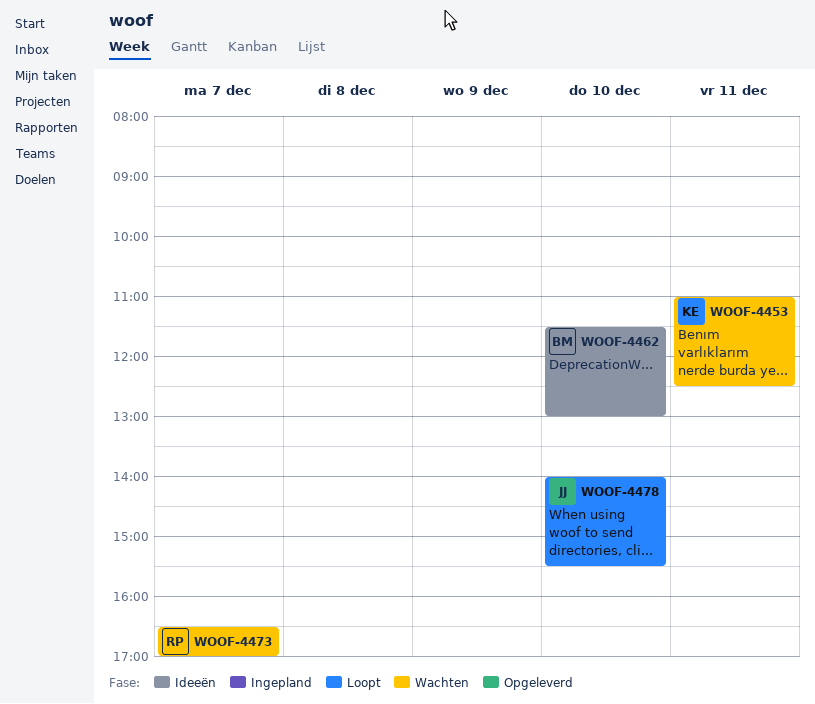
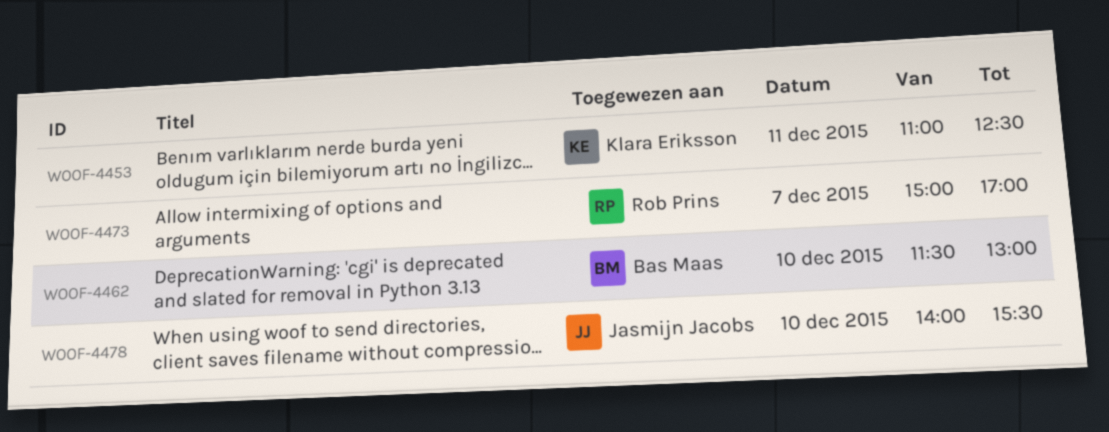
WOOF-4473, begins: 16:30 -> 15:00

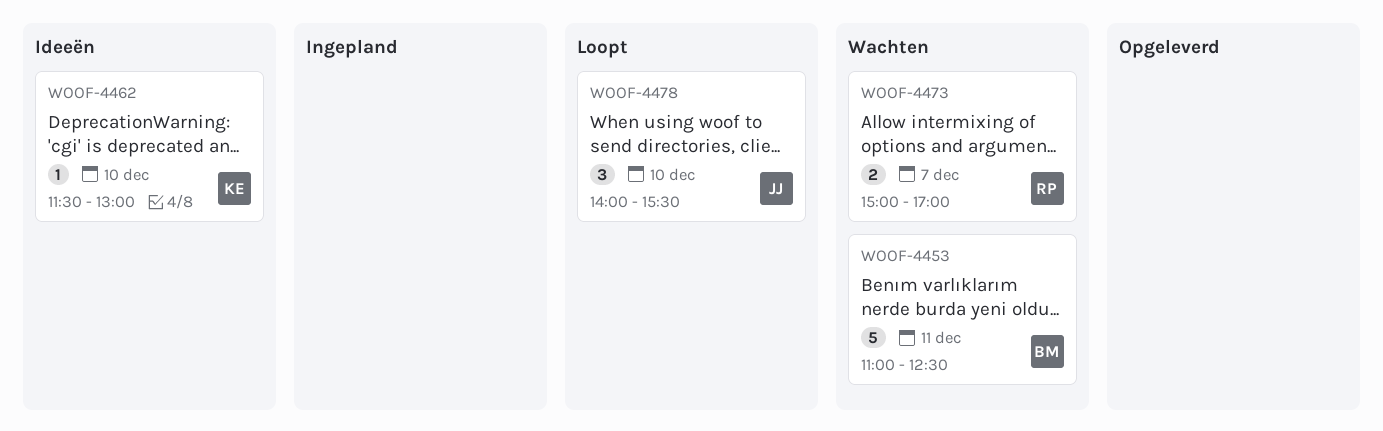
WOOF-4453, owner: Klara Eriksson -> Bas Maas
WOOF-4462, owner: Bas Maas -> Klara Eriksson

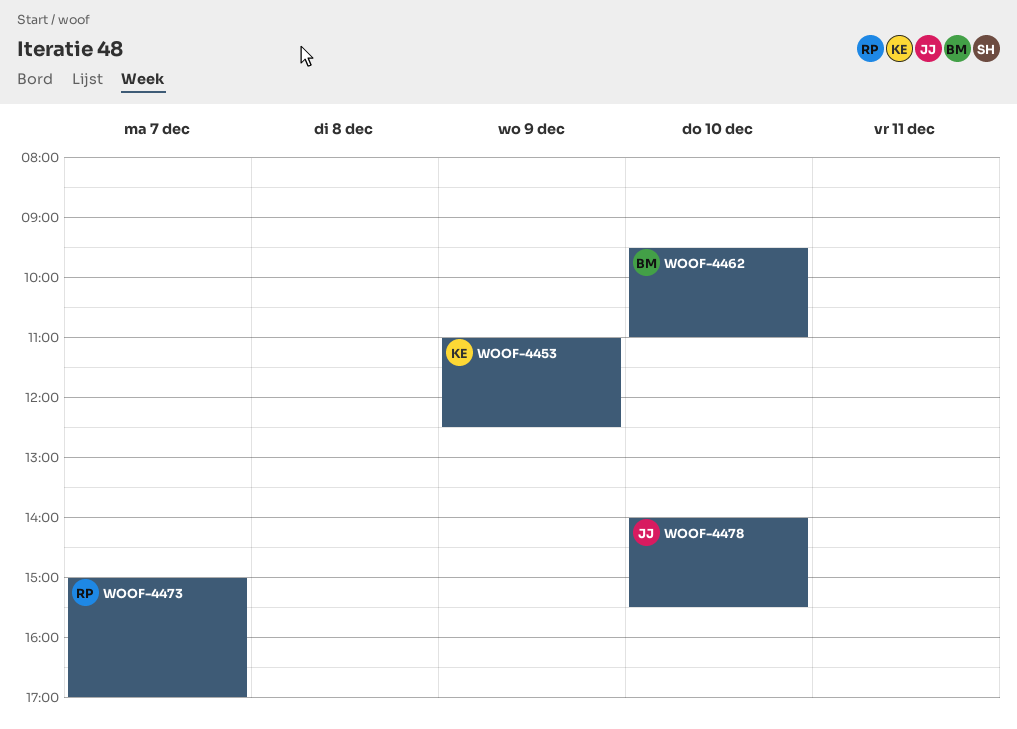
WOOF-4453, owner: BM -> KE
WOOF-4453, day: Dec 11 -> Dec 9
WOOF-4462, owner: KE -> BM
WOOF-4462, begins: 11:30 -> 09:30
WOOF-4462, ends: 13:00 -> 11:00

